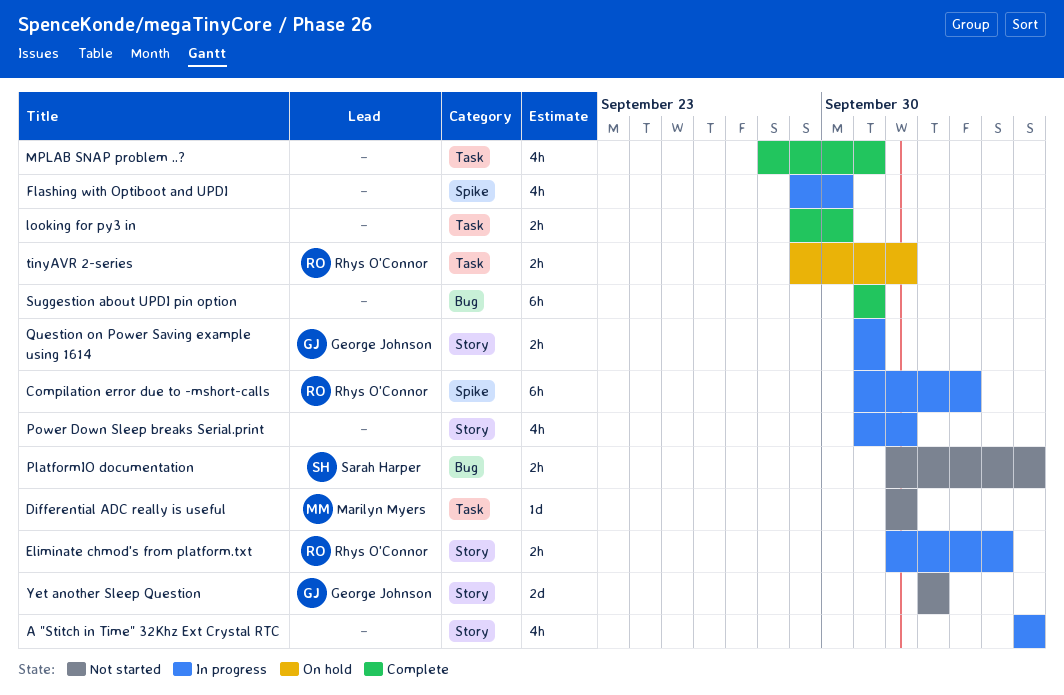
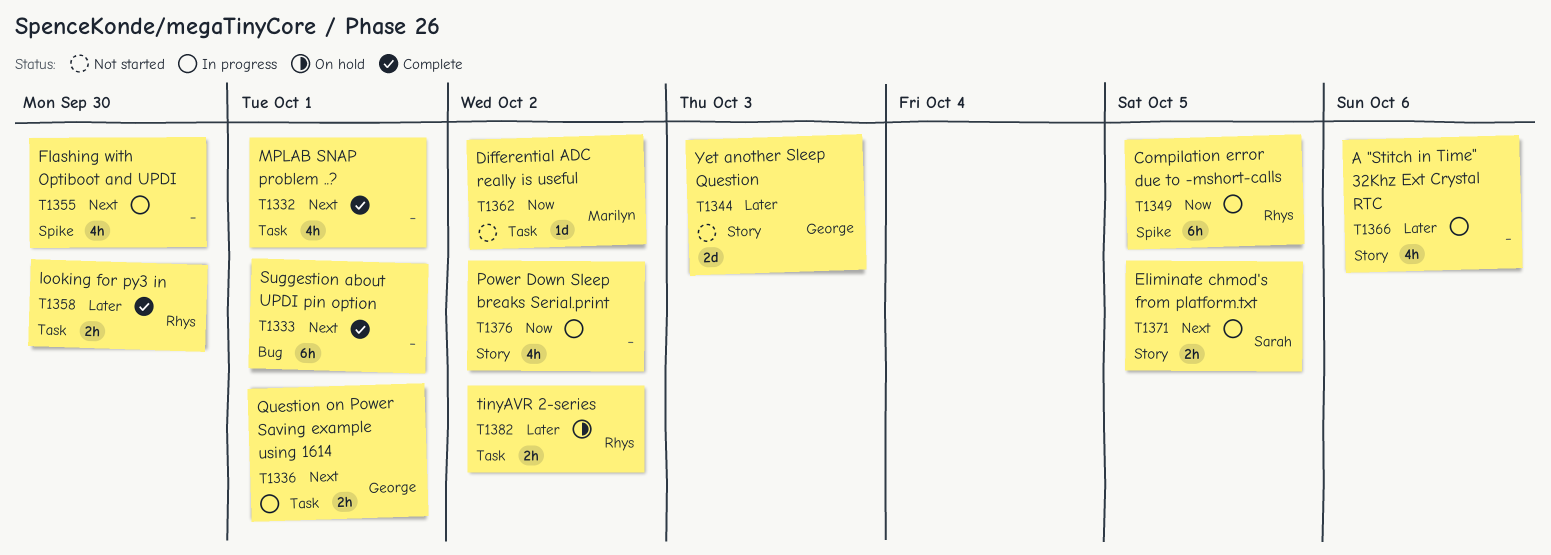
Compilation error due to -mshort-calls, due: Oct 4 -> Oct 5
Eliminate chmod's from platform.txt, owner: Rhys O'Connor -> Sarah Harper
looking for py3 in, owner: none -> Rhys O'Connor
PlatformIO documentation: present -> none
Question on Power Saving example using 1614, label: Story -> Task

